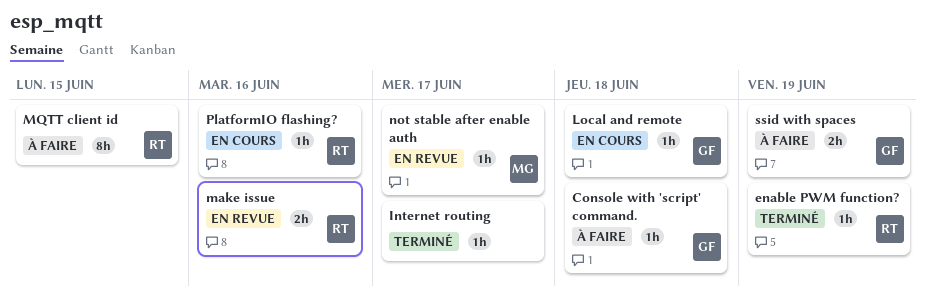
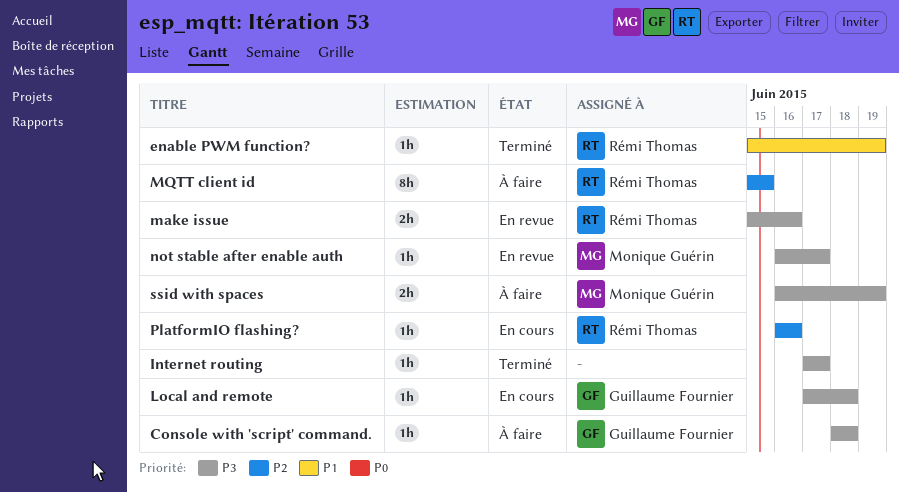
ssid with spaces, owner: Guillaume Fournier -> Monique Guérin

